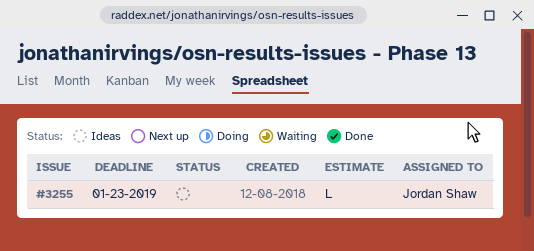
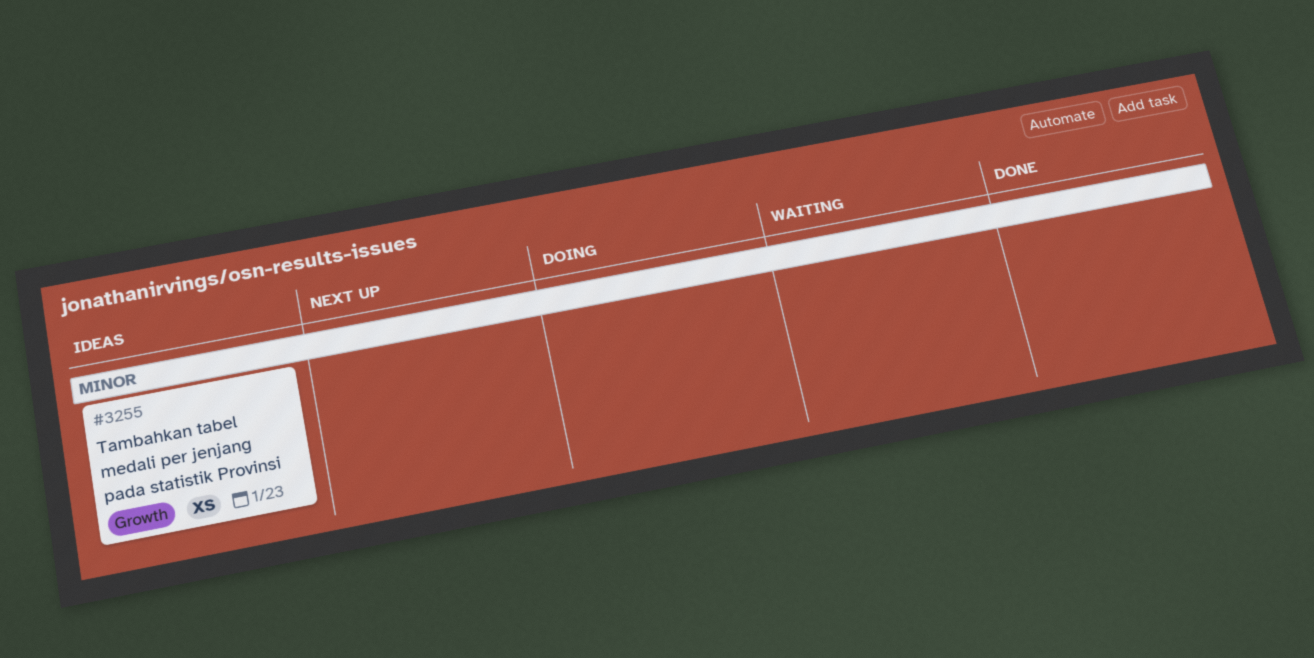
#3255, estimate: L -> XS

